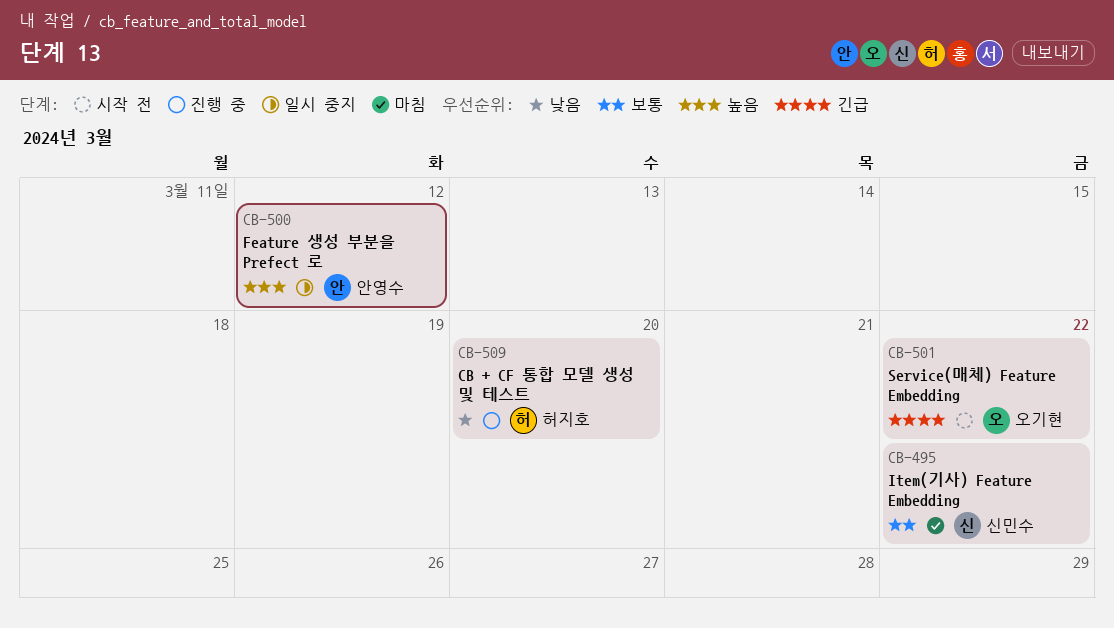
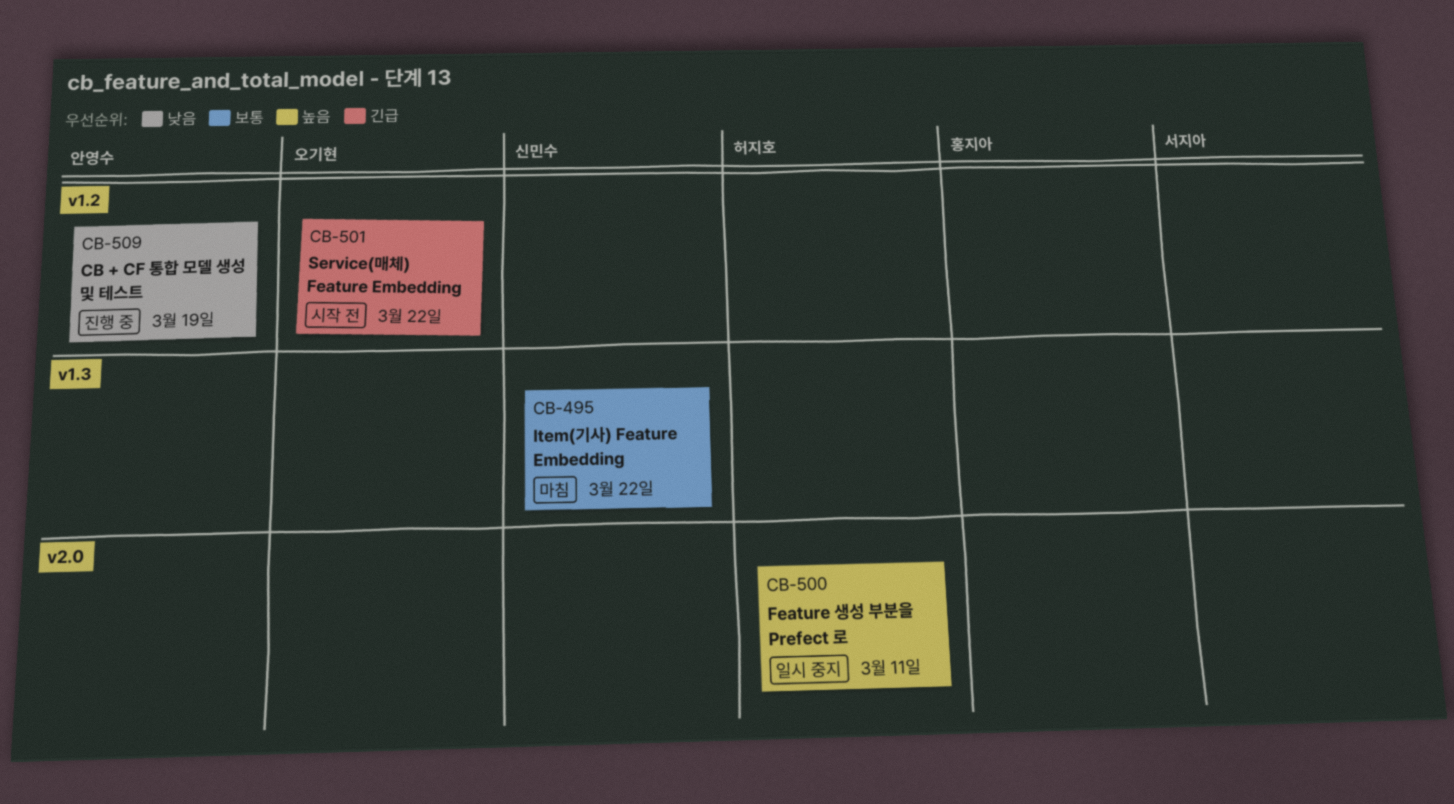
CB-500, owner: 안영수 -> 허지호
CB-500, due: Mar 12 -> Mar 11
CB-509, owner: 허지호 -> 안영수
CB-509, due: Mar 20 -> Mar 19

